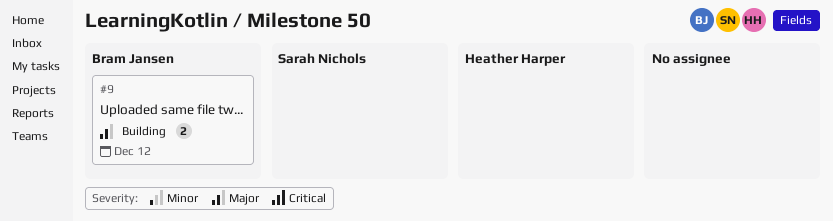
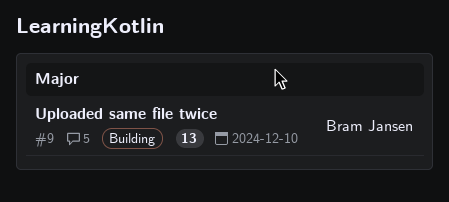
#9, estimate: 2 -> 13
#9, due: Dec 12 -> Dec 10

